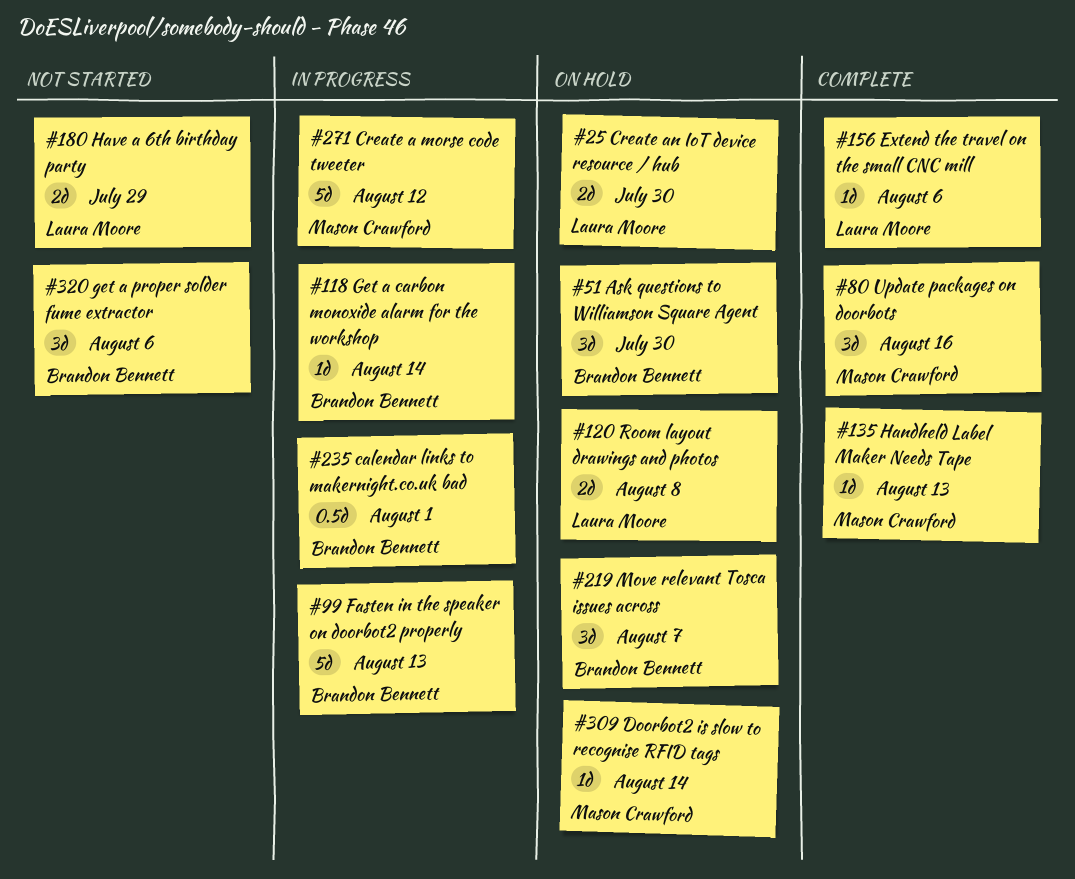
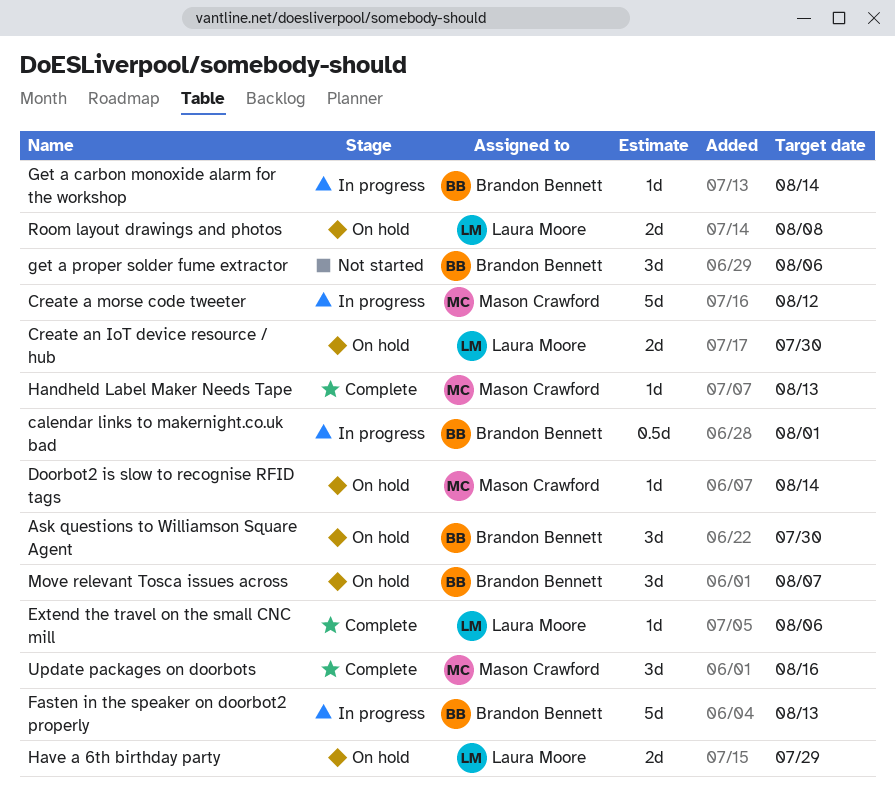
Have a 6th birthday party, status: Not started -> On hold

